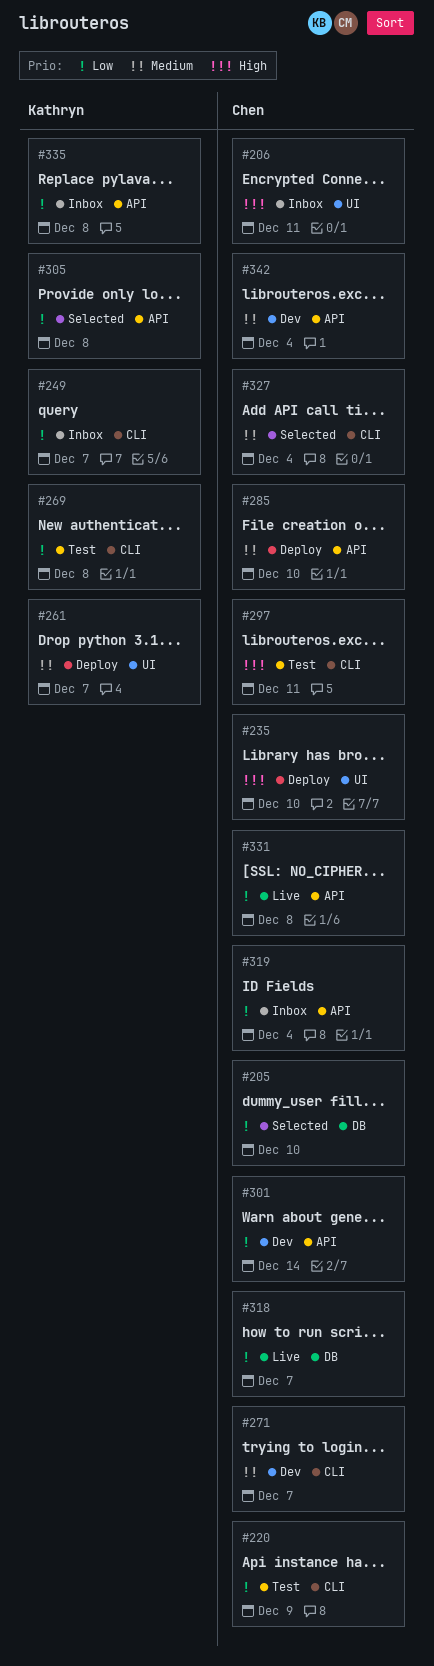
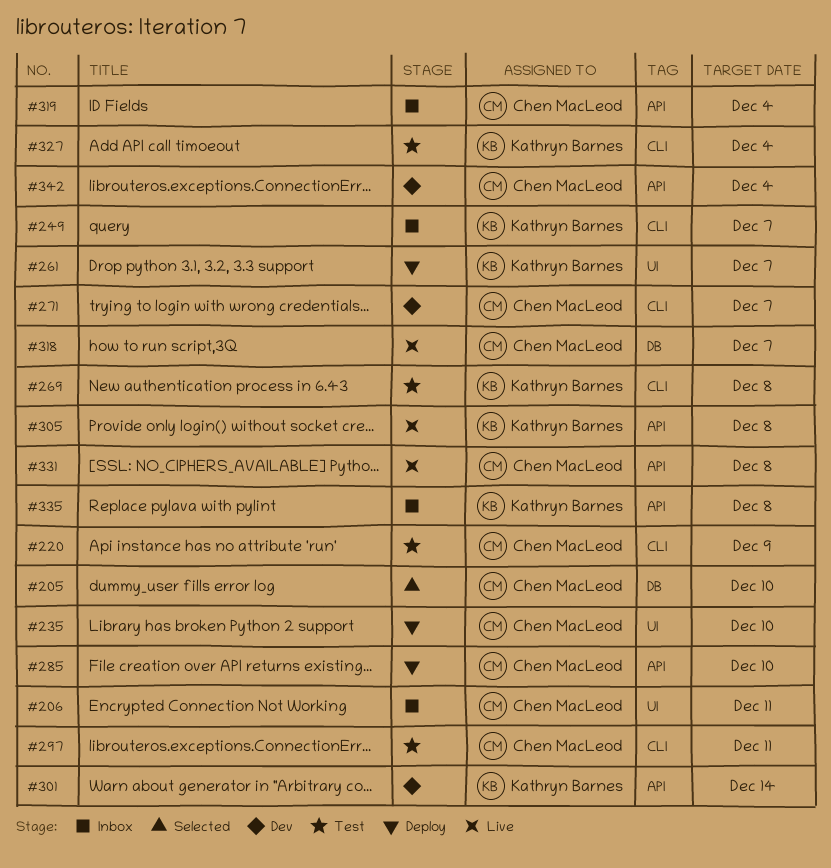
#301, owner: Chen MacLeod -> Kathryn Barnes
#305, status: Selected -> Live
#327, status: Selected -> Test
#327, owner: Chen MacLeod -> Kathryn Barnes

